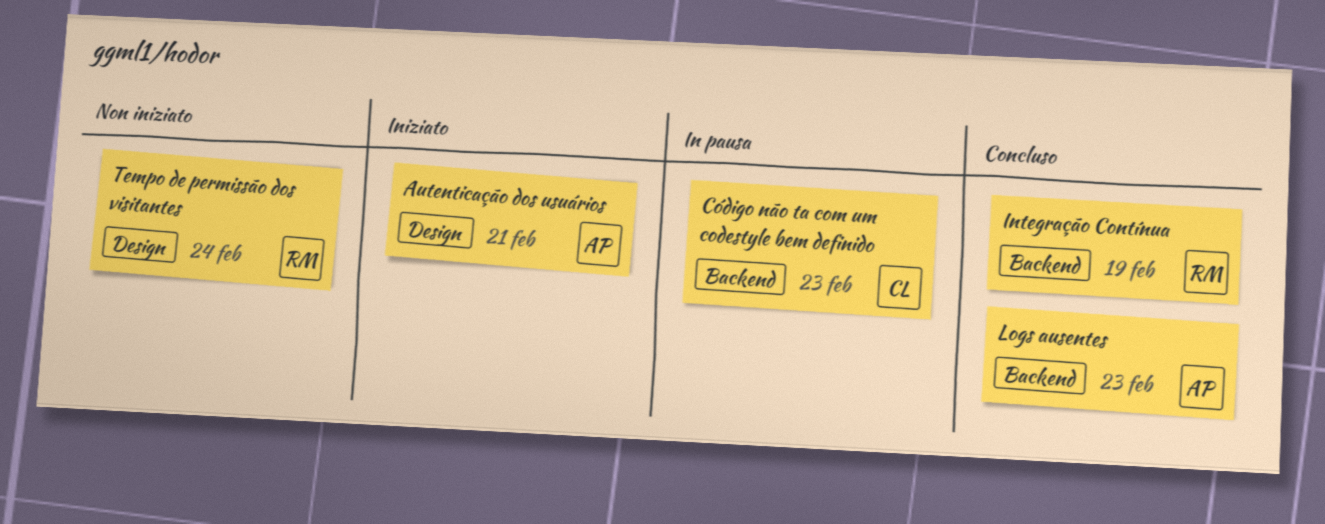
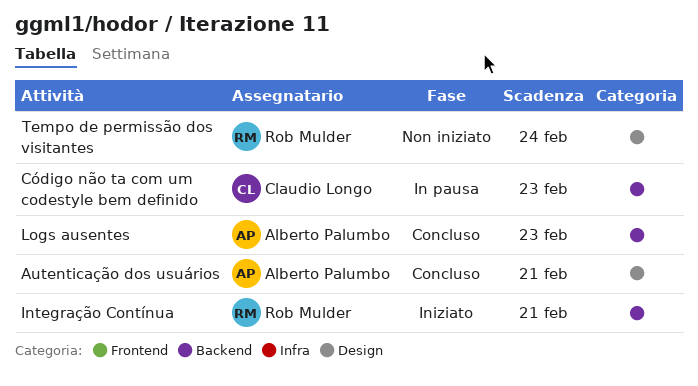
Autenticação dos usuários, status: Iniziato -> Concluso
Integração Contínua, status: Concluso -> Iniziato
Integração Contínua, due: Feb 19 -> Feb 21

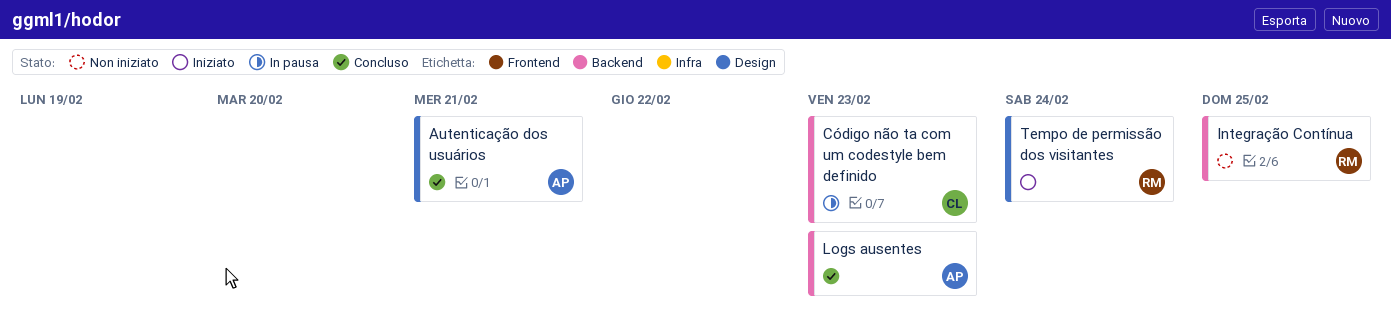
Integração Contínua, status: Iniziato -> Non iniziato
Integração Contínua, due: Feb 21 -> Feb 25
Tempo de permissão dos visitantes, status: Non iniziato -> Iniziato

